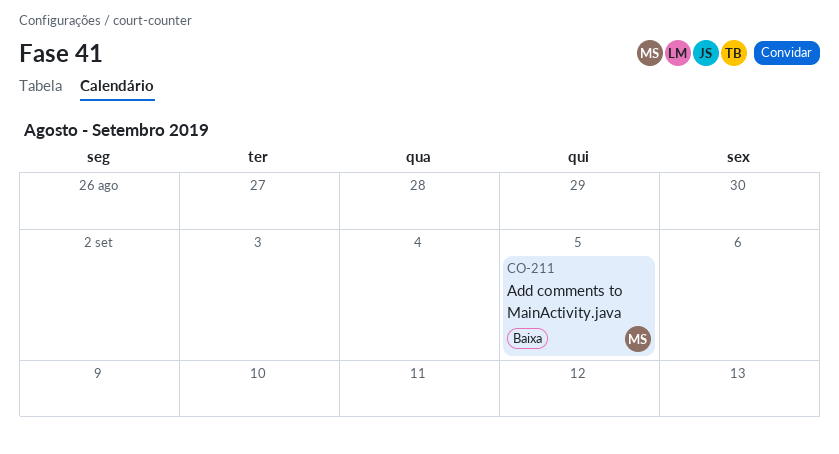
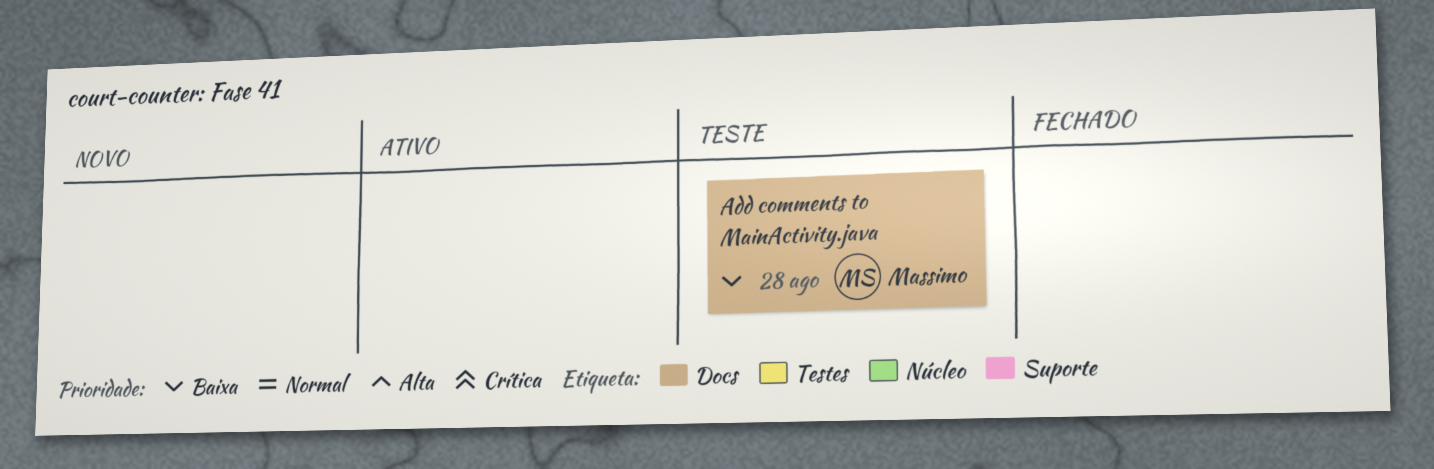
Add comments to MainActivity.java, due: Sep 5 -> Aug 28

